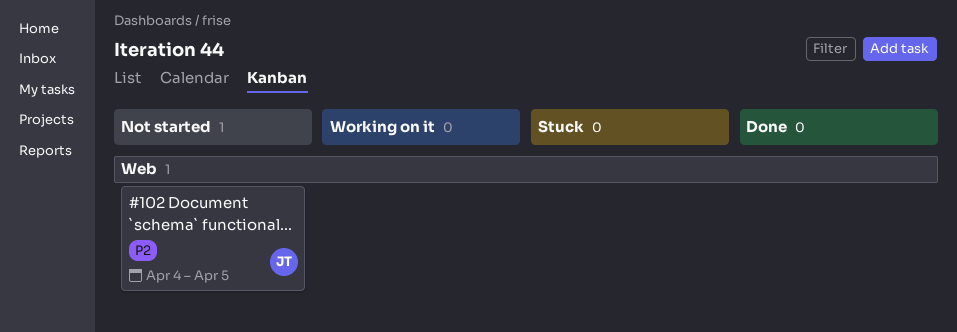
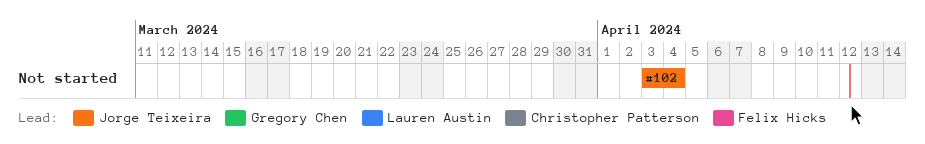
#102, start: Apr 4 -> Apr 3
#102, due: Apr 5 -> Apr 4

